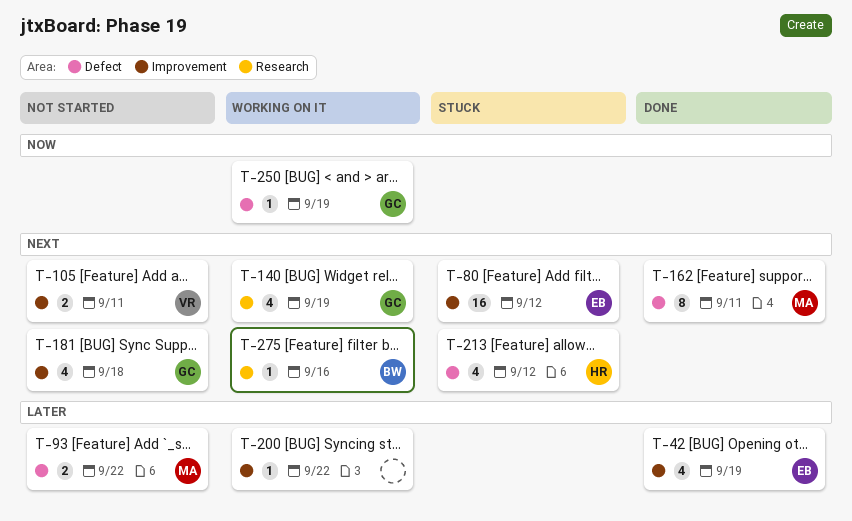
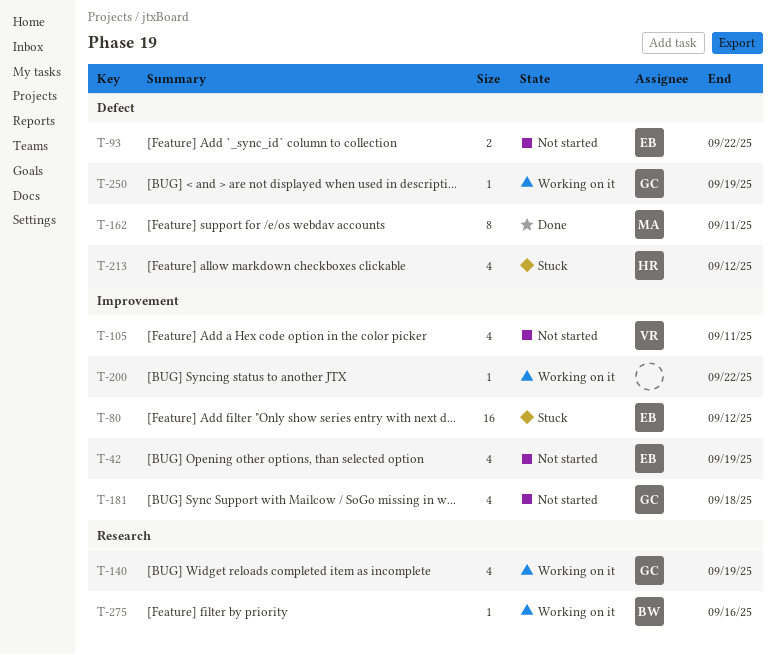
T-42, status: Done -> Not started
T-93, owner: MA -> EB
T-105, estimate: 2 -> 4

